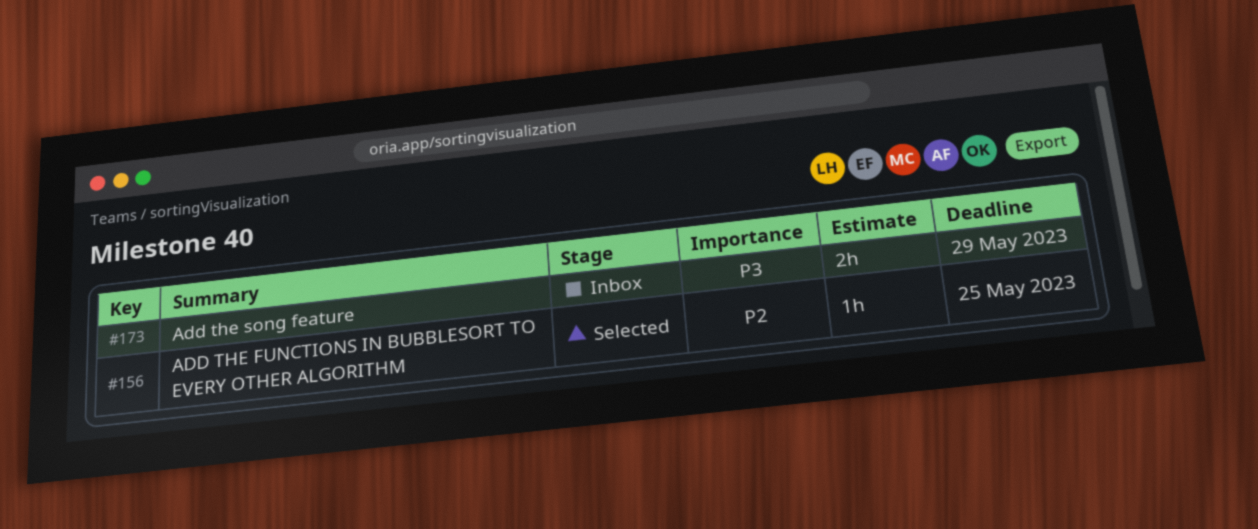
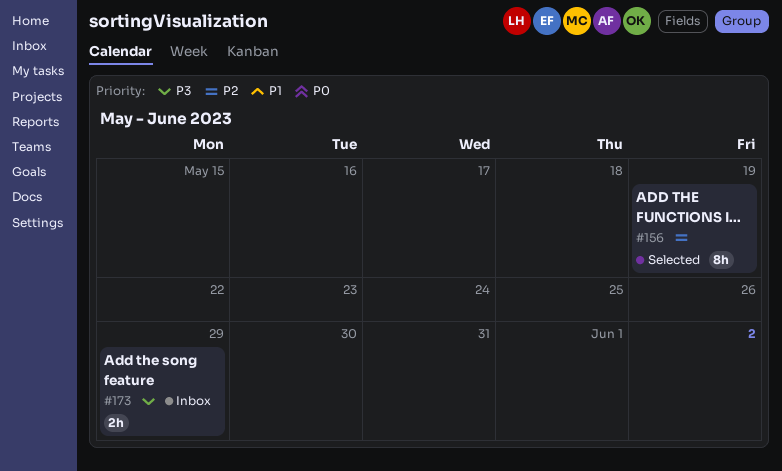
#156, estimate: 1h -> 8h
#156, due: May 25 -> May 19

